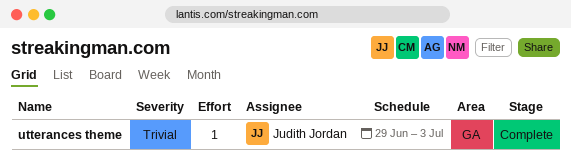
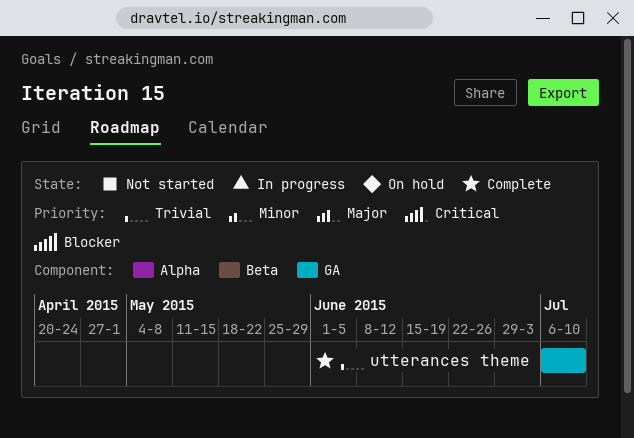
utterances theme, start: Jun 29 -> Jul 6
utterances theme, due: Jul 3 -> Jul 10

